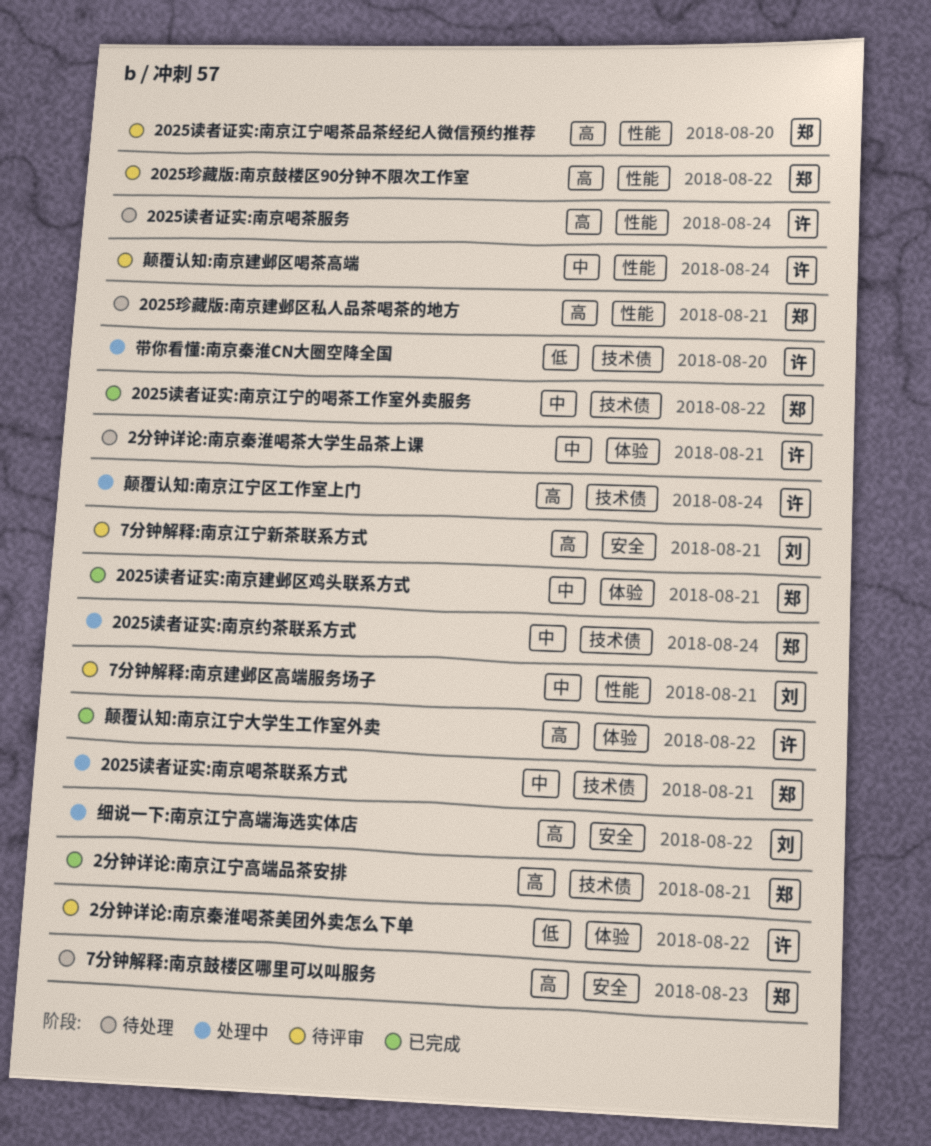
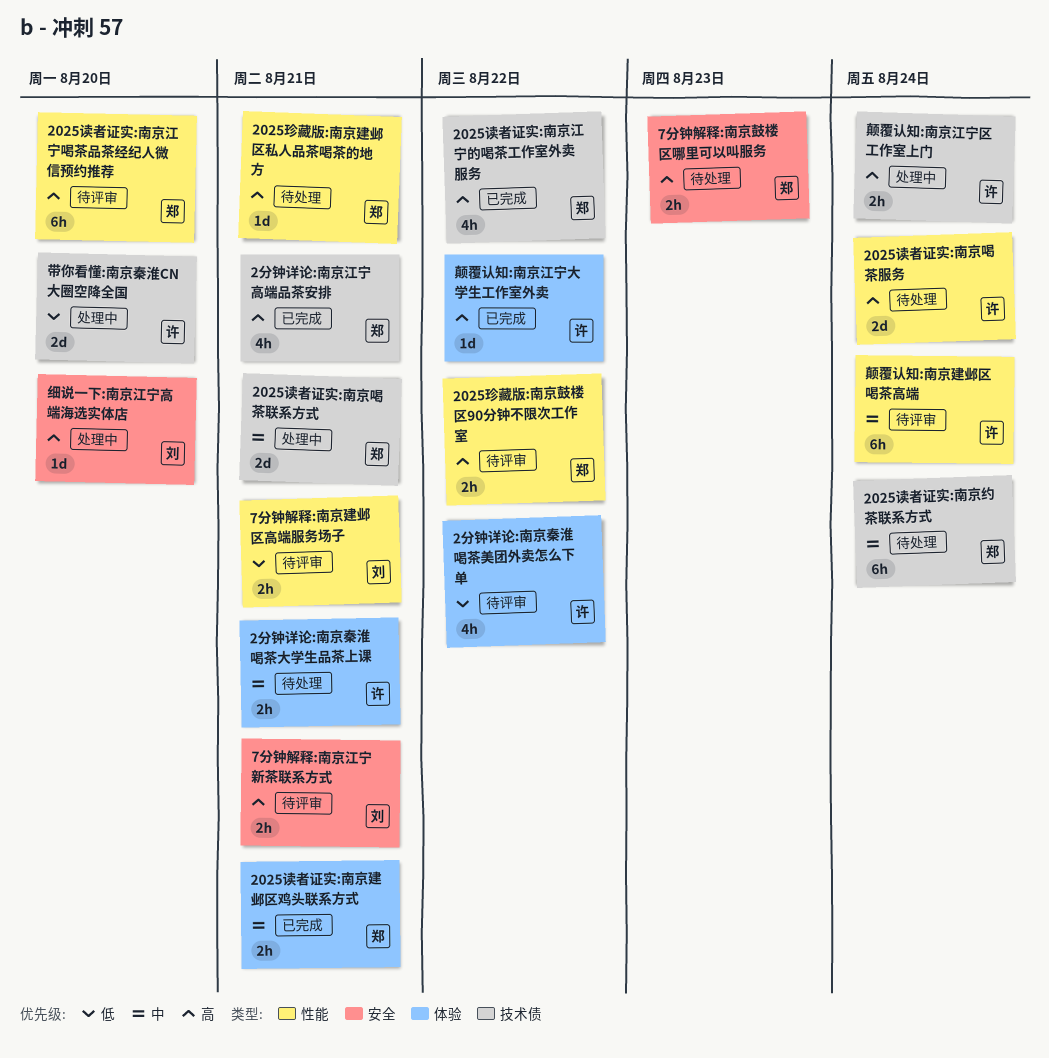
2025读者证实:南京江宁的喝茶工作室外卖服务, priority: 中 -> 高
2025读者证实:南京约茶联系方式, status: 处理中 -> 待处理
7分钟解释:南京建邺区高端服务场子, priority: 中 -> 低
细说一下:南京江宁高端海选实体店, due: Aug 22 -> Aug 20

